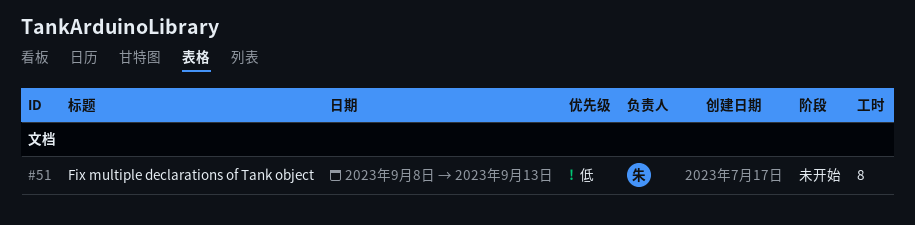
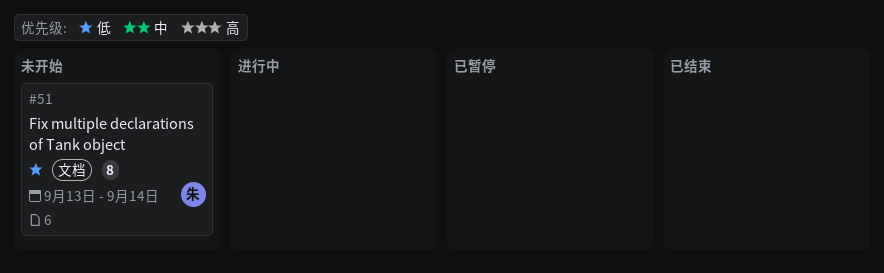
#51, start: Sep 8 -> Sep 13
#51, due: Sep 13 -> Sep 14

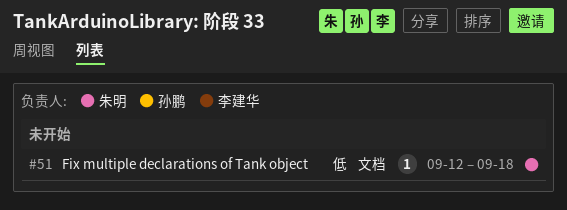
#51, estimate: 8 -> 1
#51, start: Sep 13 -> Sep 12
#51, due: Sep 14 -> Sep 18

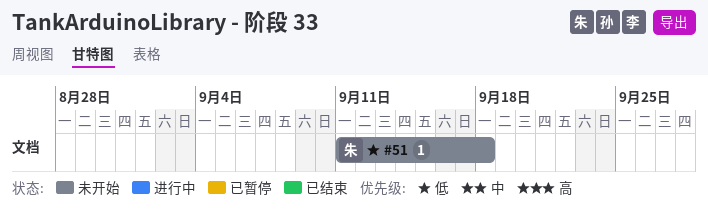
#51, start: Sep 12 -> Sep 11

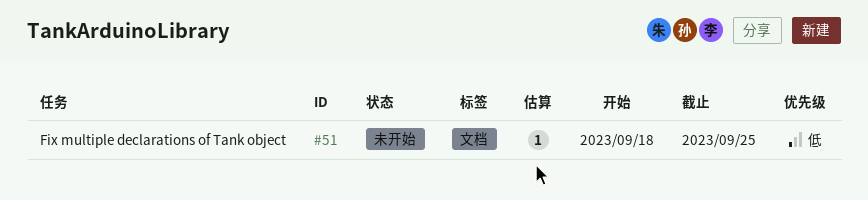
#51, start: Sep 11 -> Sep 18
#51, due: Sep 18 -> Sep 25

